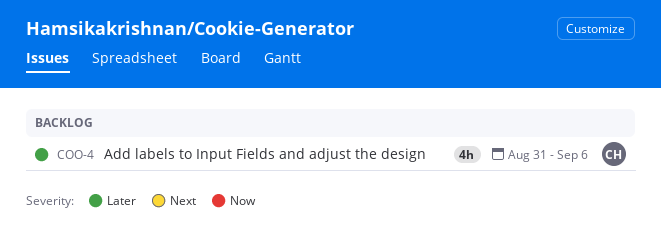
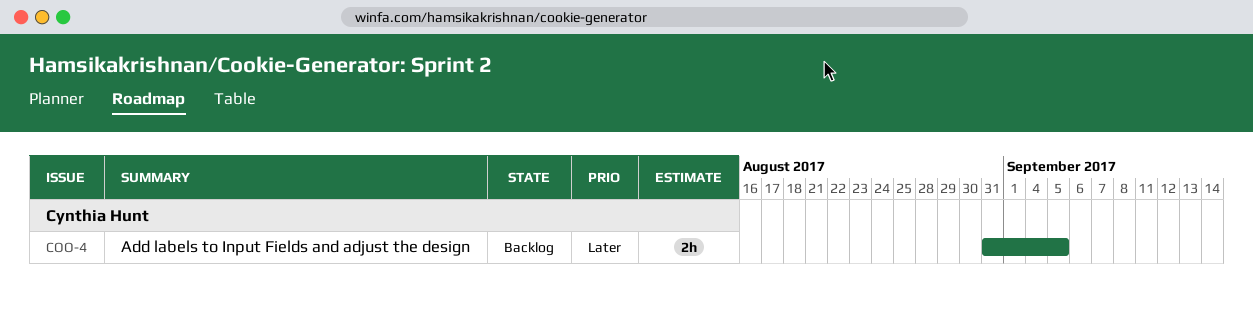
COO-4, estimate: 4h -> 2h
COO-4, due: Sep 6 -> Sep 5

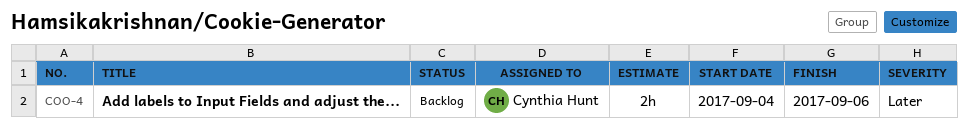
COO-4, start: Aug 31 -> Sep 4
COO-4, due: Sep 5 -> Sep 6

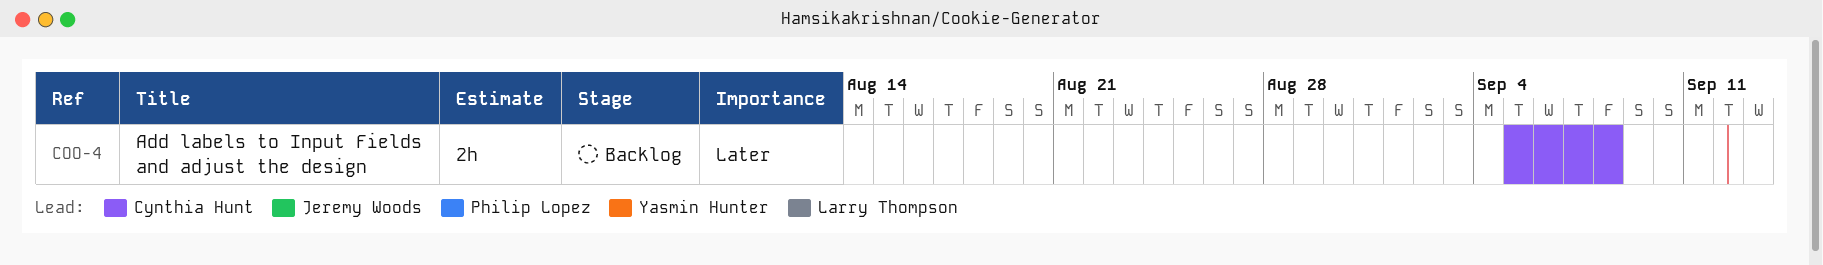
COO-4, start: Sep 4 -> Sep 5
COO-4, due: Sep 6 -> Sep 8

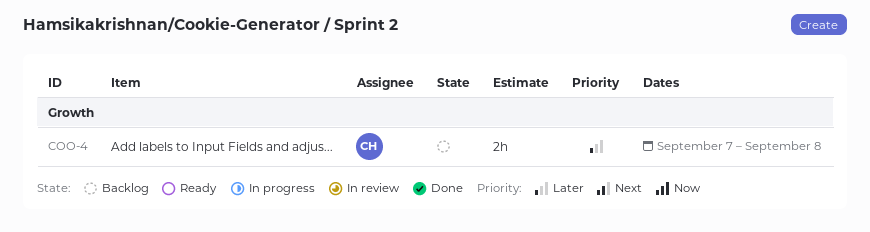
COO-4, start: Sep 5 -> Sep 7

